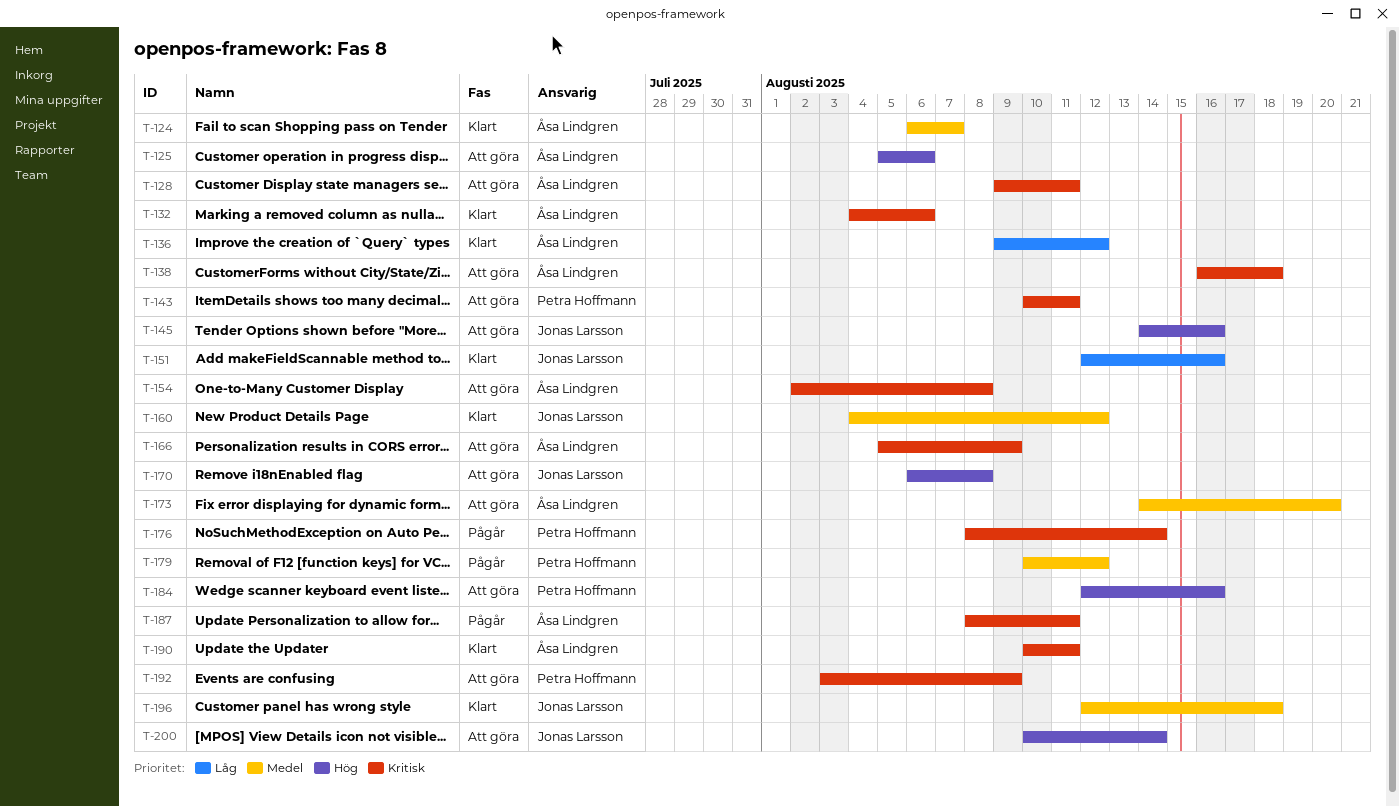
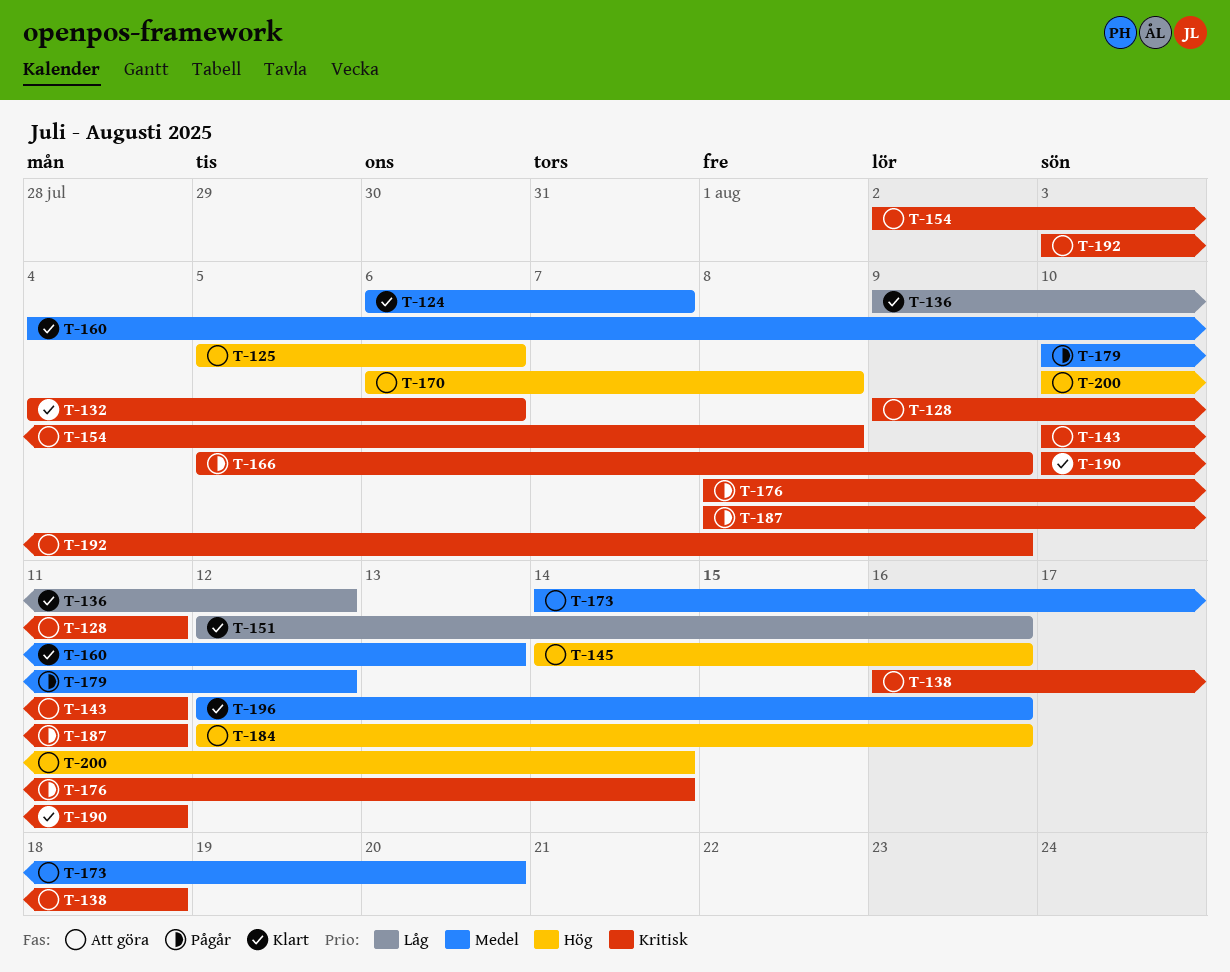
T-160, due: Aug 12 -> Aug 13
T-166, status: Att göra -> Pågår
T-196, due: Aug 18 -> Aug 16

